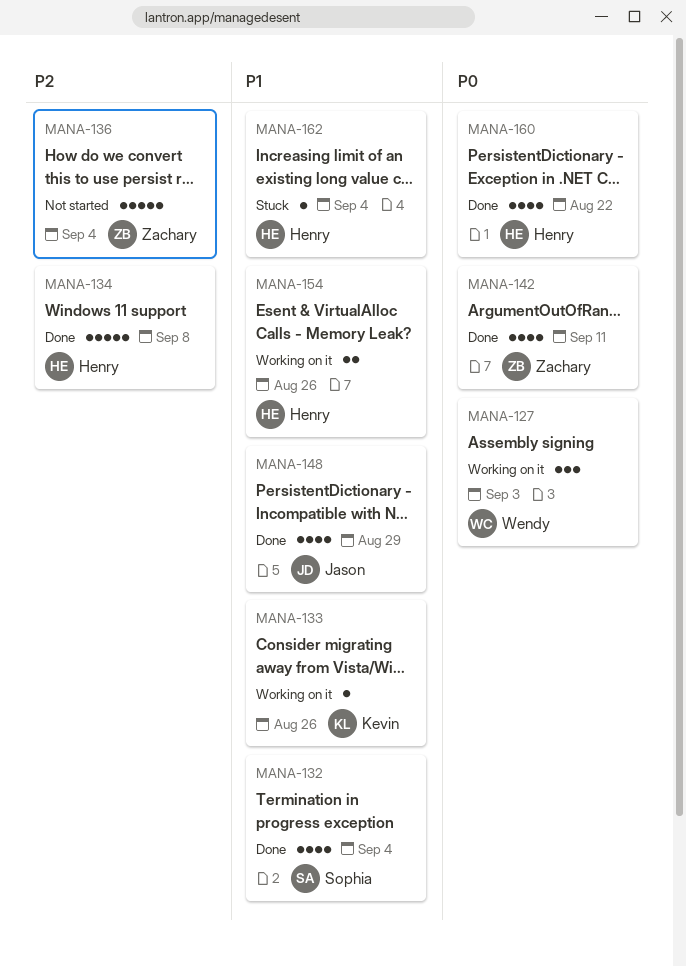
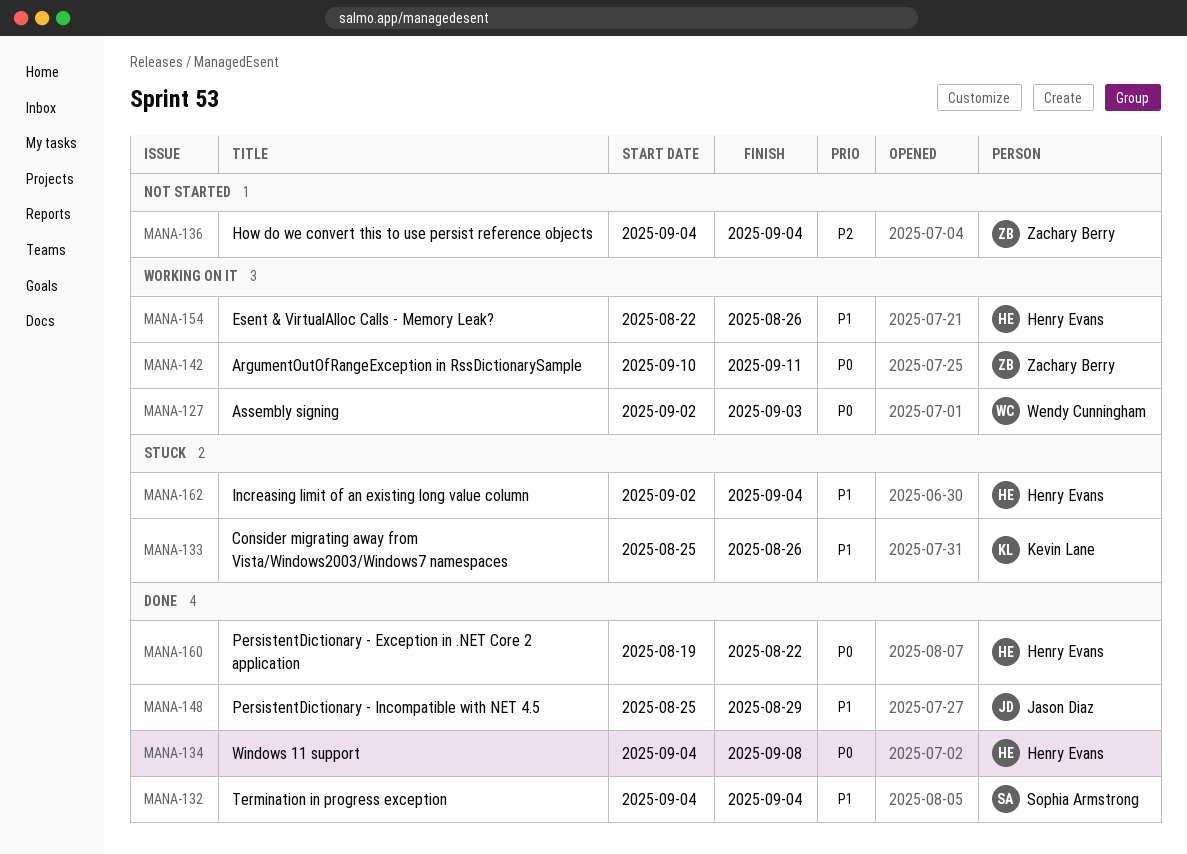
MANA-133, status: Working on it -> Stuck
MANA-134, priority: P2 -> P0
MANA-142, status: Done -> Working on it

